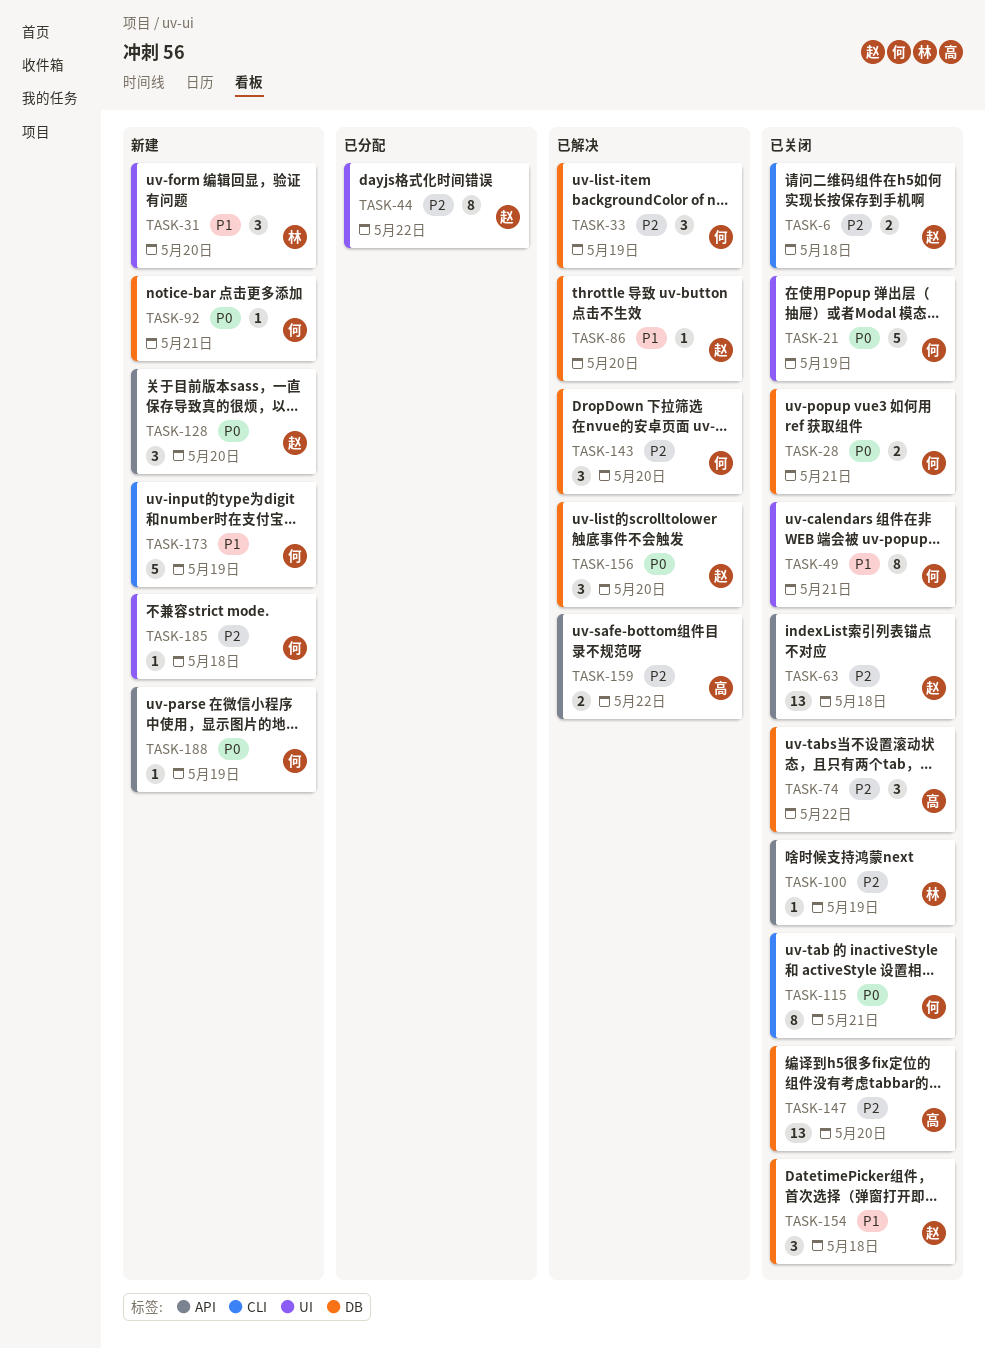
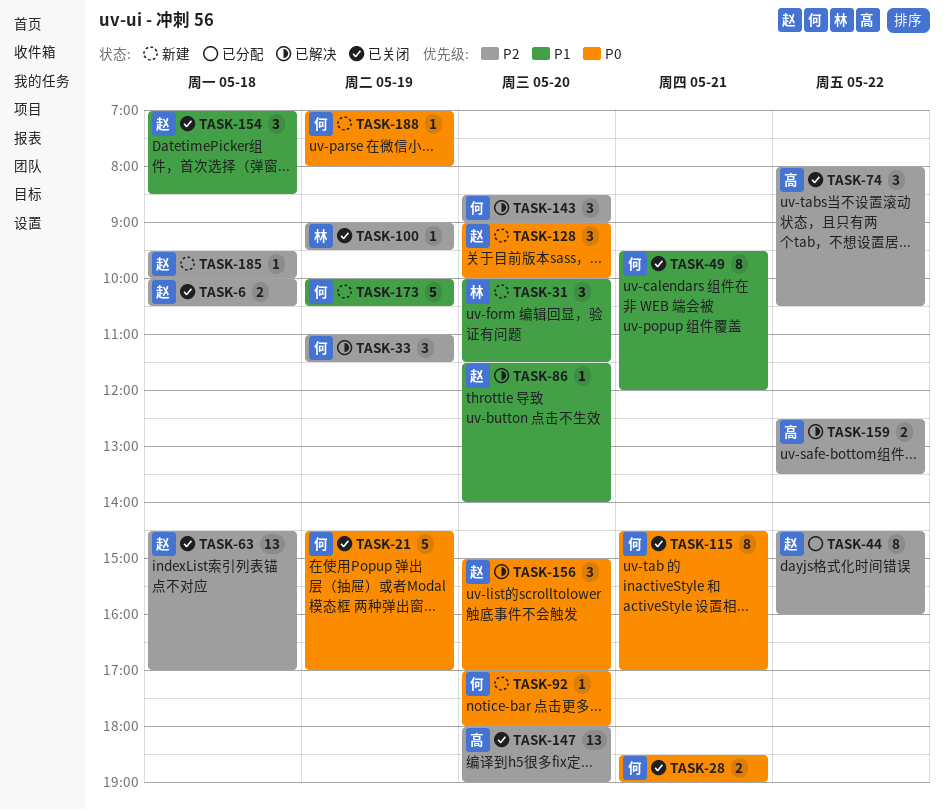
TASK-92, day: May 21 -> May 20
TASK-185, owner: 何 -> 赵

